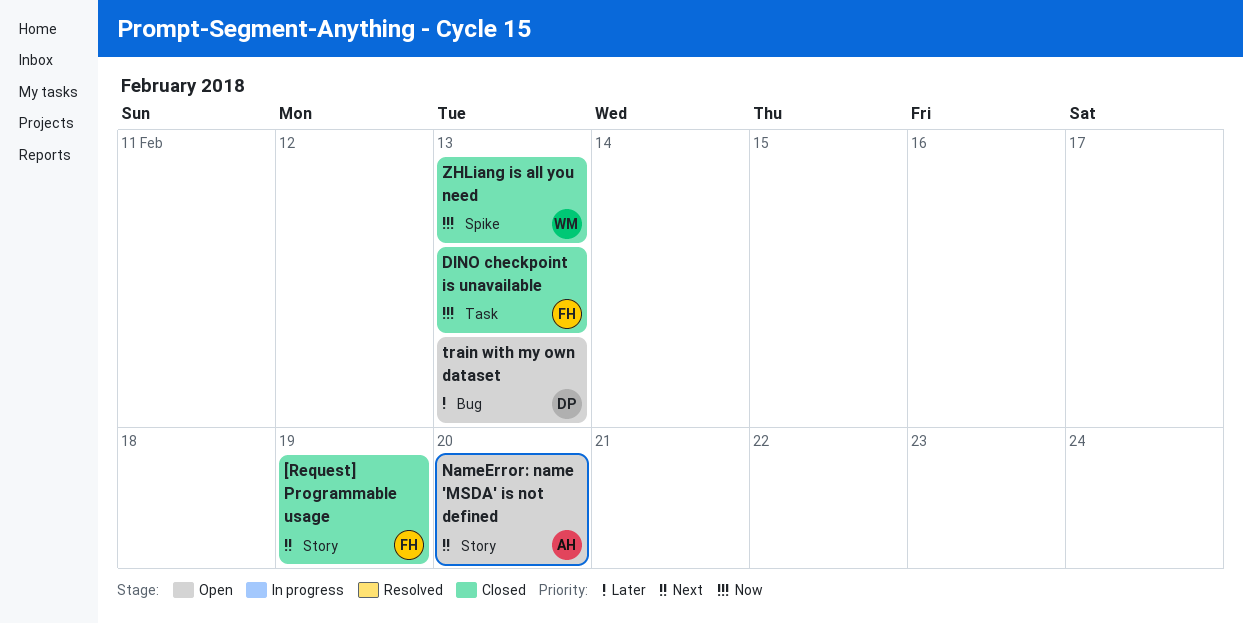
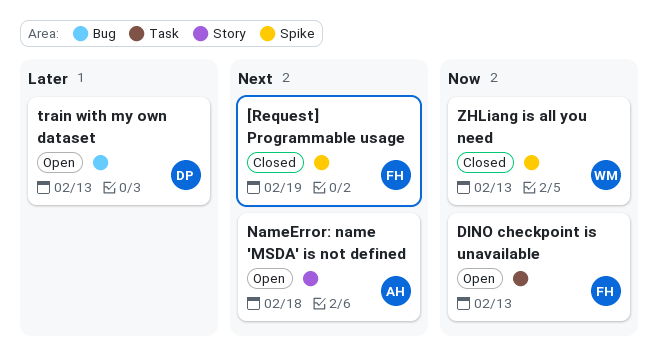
[Request] Programmable usage, label: Story -> Spike
DINO checkpoint is unavailable, status: Closed -> Open
NameError: name 'MSDA' is not defined, due: Feb 20 -> Feb 18

